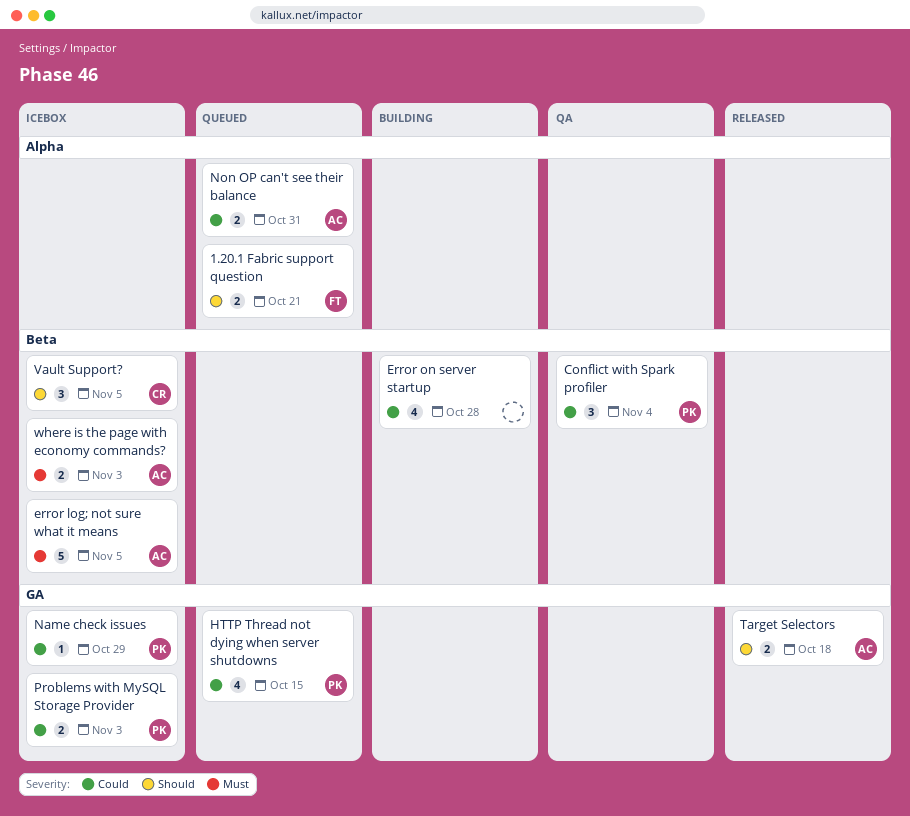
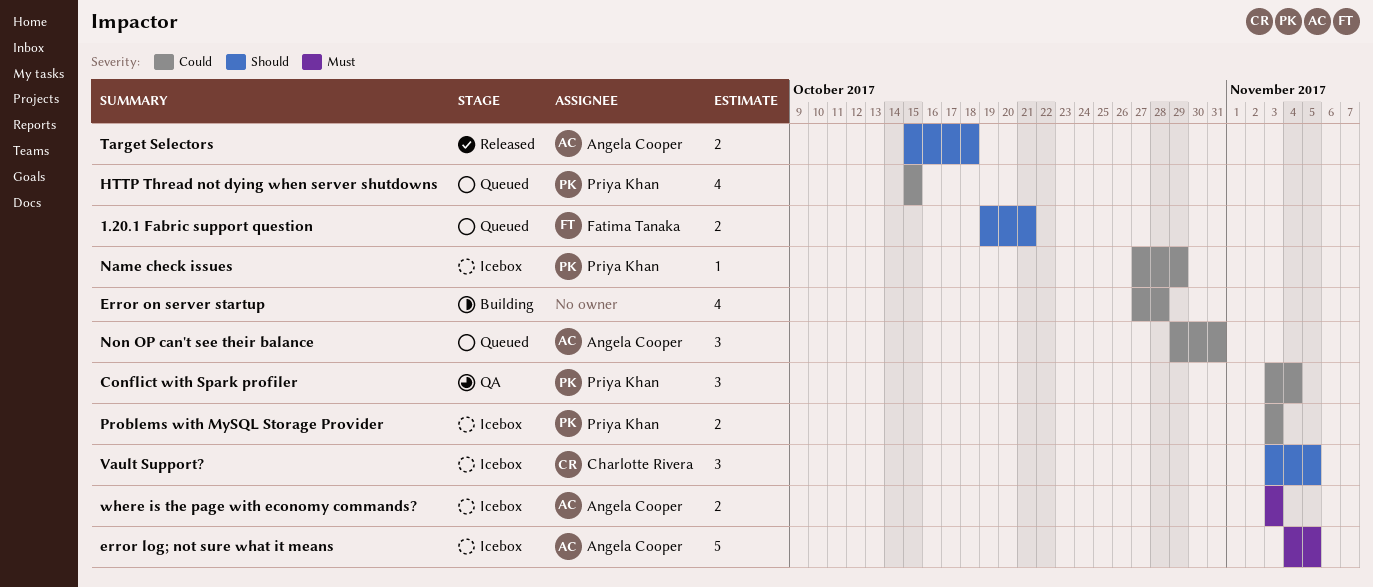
Non OP can't see their balance, estimate: 2 -> 3

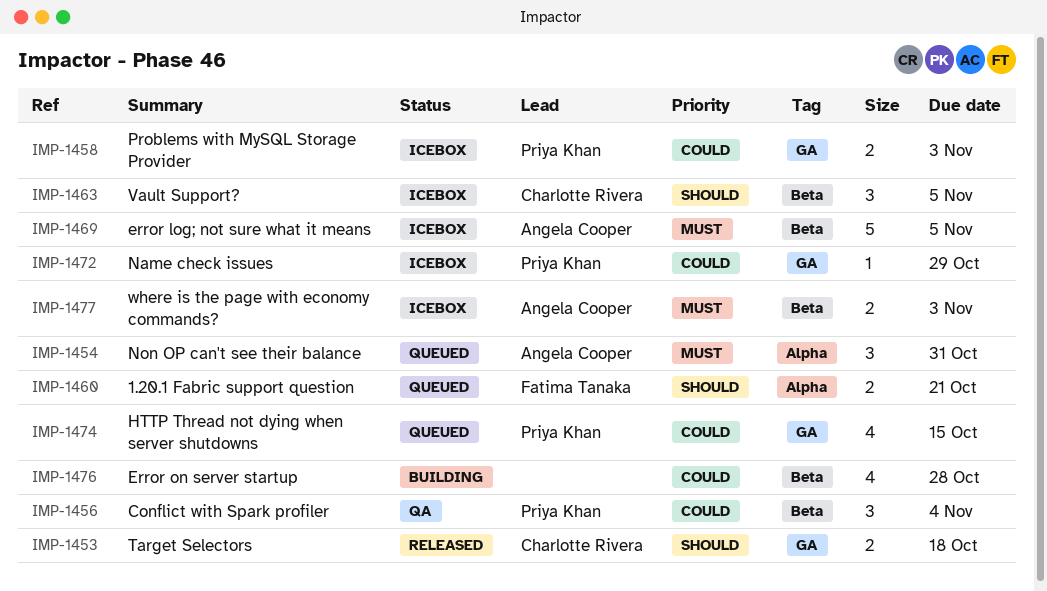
Non OP can't see their balance, priority: Could -> Must
Target Selectors, owner: Angela Cooper -> Charlotte Rivera

